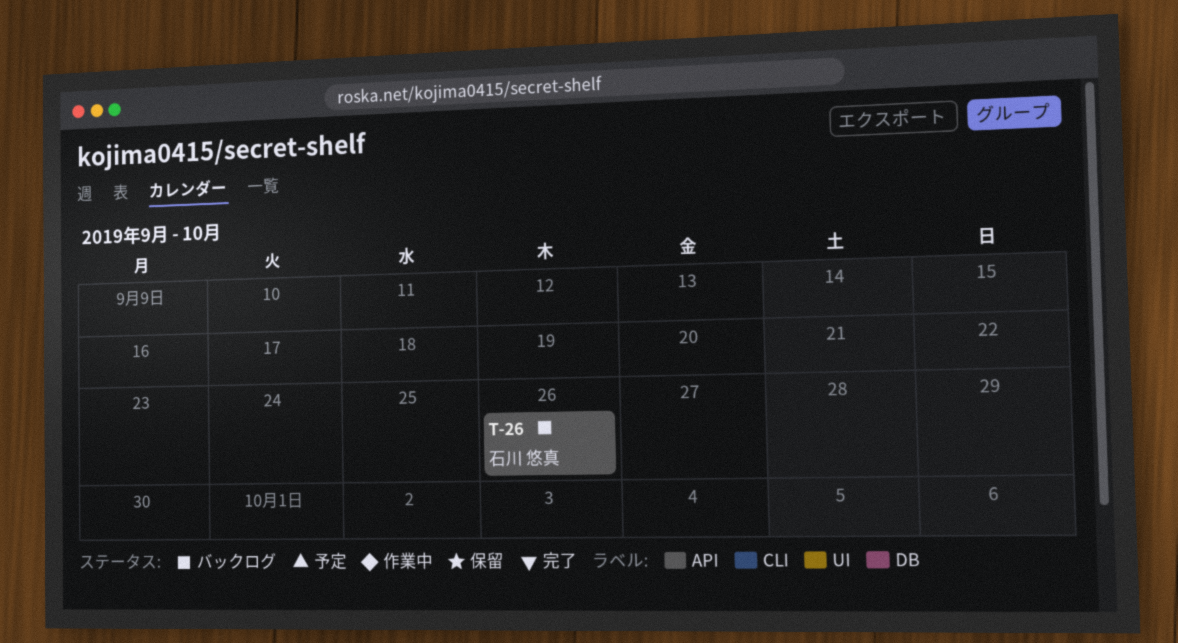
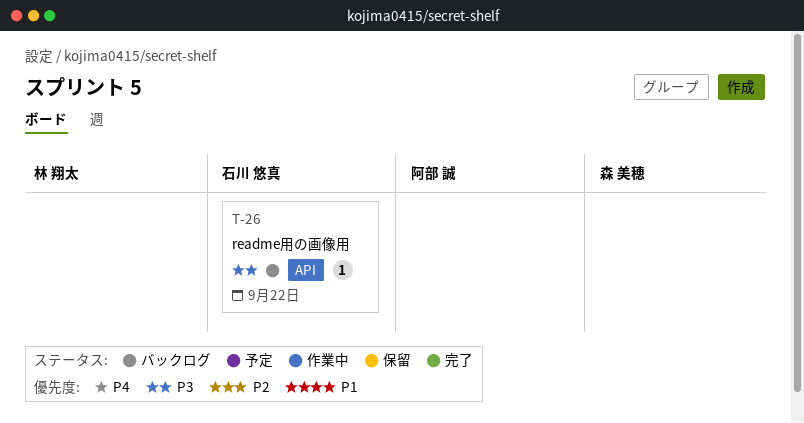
T-26, due: Sep 26 -> Sep 22

